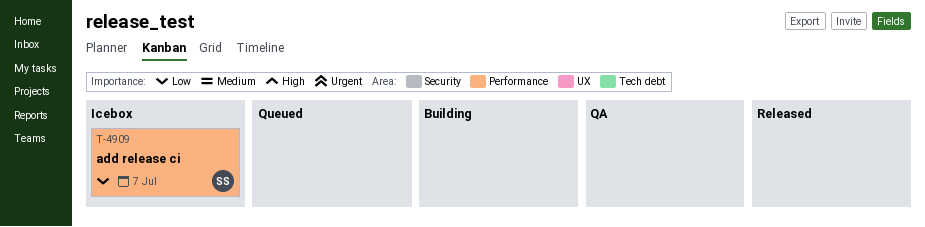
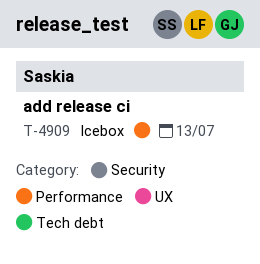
T-4909, due: Jul 7 -> Jul 13

